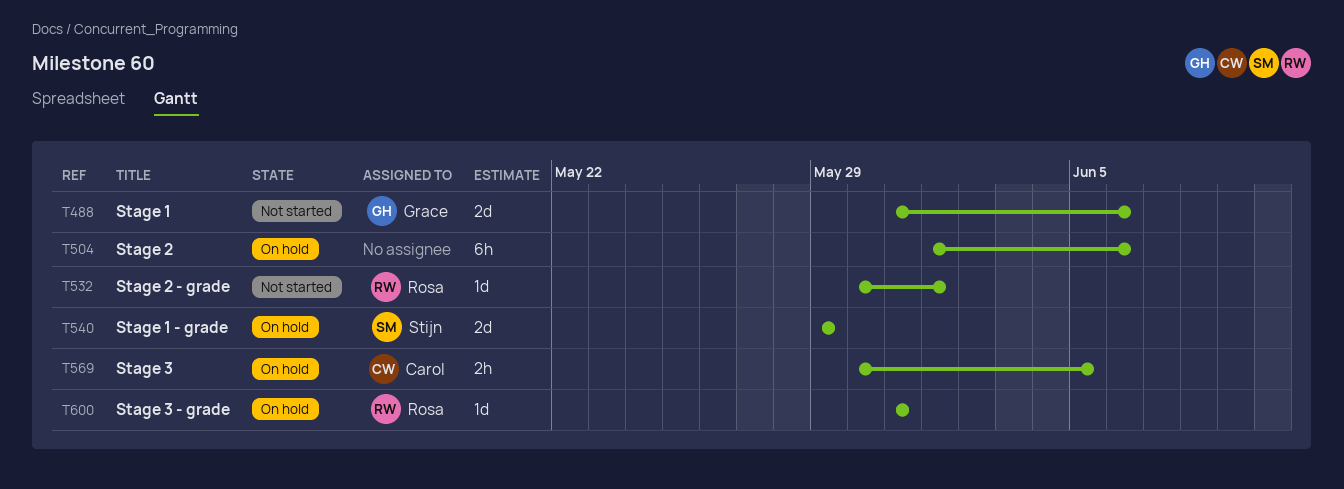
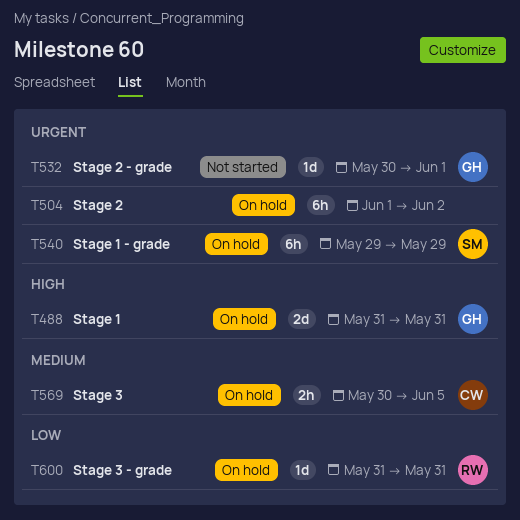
T488, status: Not started -> On hold
T488, due: Jun 6 -> May 31
T504, due: Jun 6 -> Jun 2
T532, owner: Rosa -> Grace
T540, estimate: 2d -> 6h

